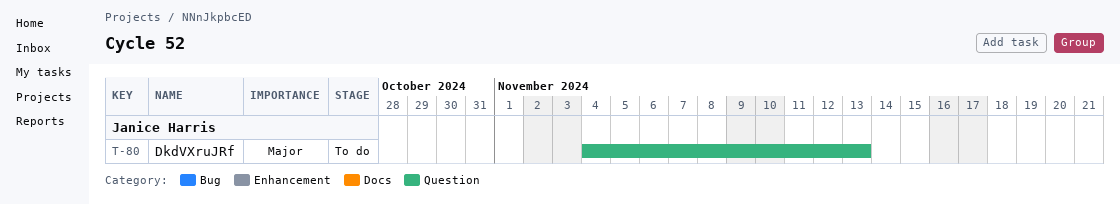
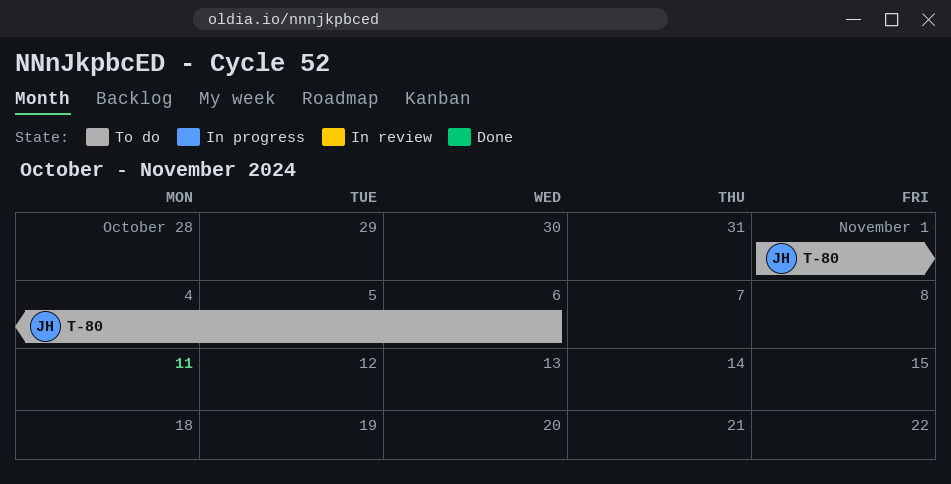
T-80, start: Nov 4 -> Nov 1
T-80, due: Nov 13 -> Nov 6

